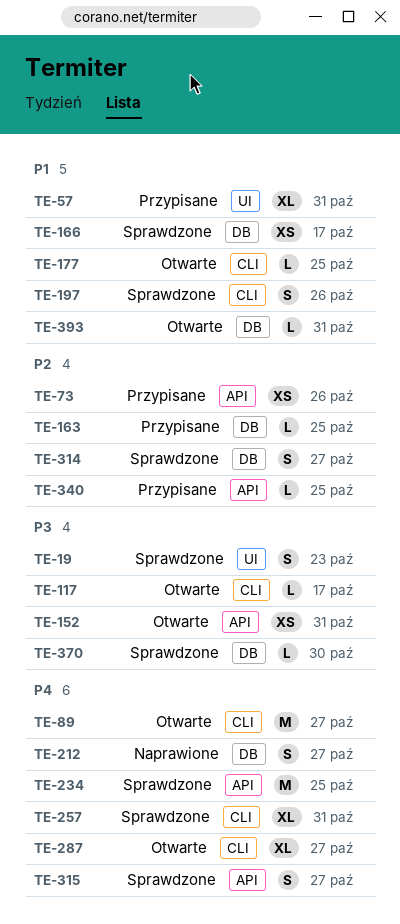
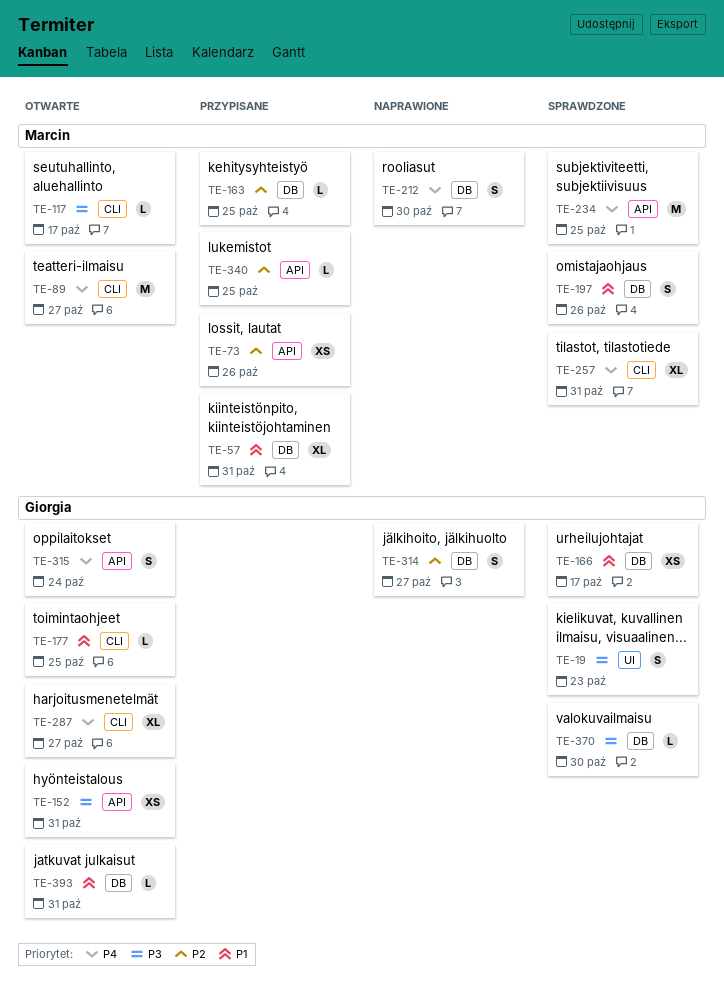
TE-57, label: UI -> DB
TE-197, label: CLI -> DB
TE-212, due: Oct 27 -> Oct 30
TE-314, status: Sprawdzone -> Naprawione
TE-315, status: Sprawdzone -> Otwarte
TE-315, due: Oct 27 -> Oct 24

